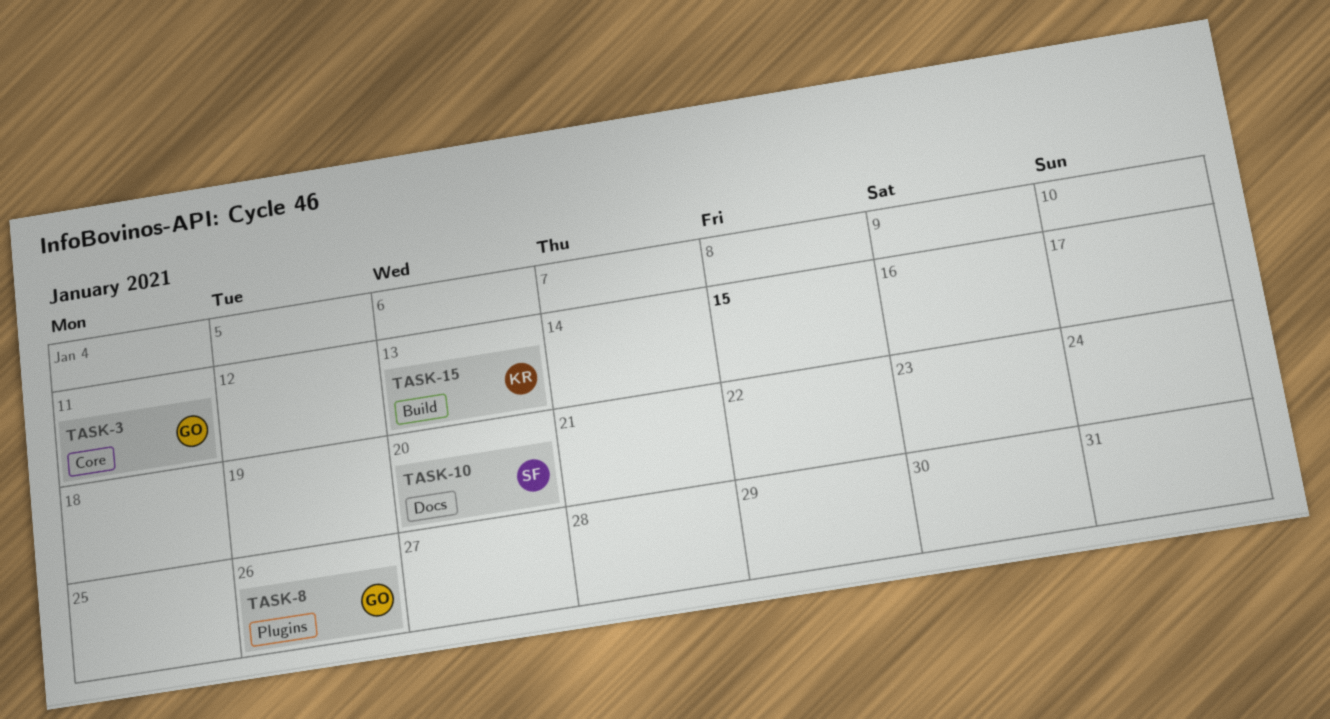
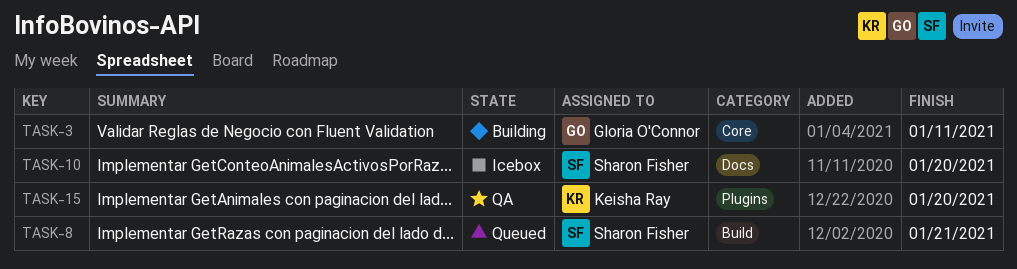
TASK-8, owner: Gloria O'Connor -> Sharon Fisher
TASK-8, label: Plugins -> Build
TASK-8, due: Jan 26 -> Jan 21
TASK-15, label: Build -> Plugins
TASK-15, due: Jan 13 -> Jan 20

